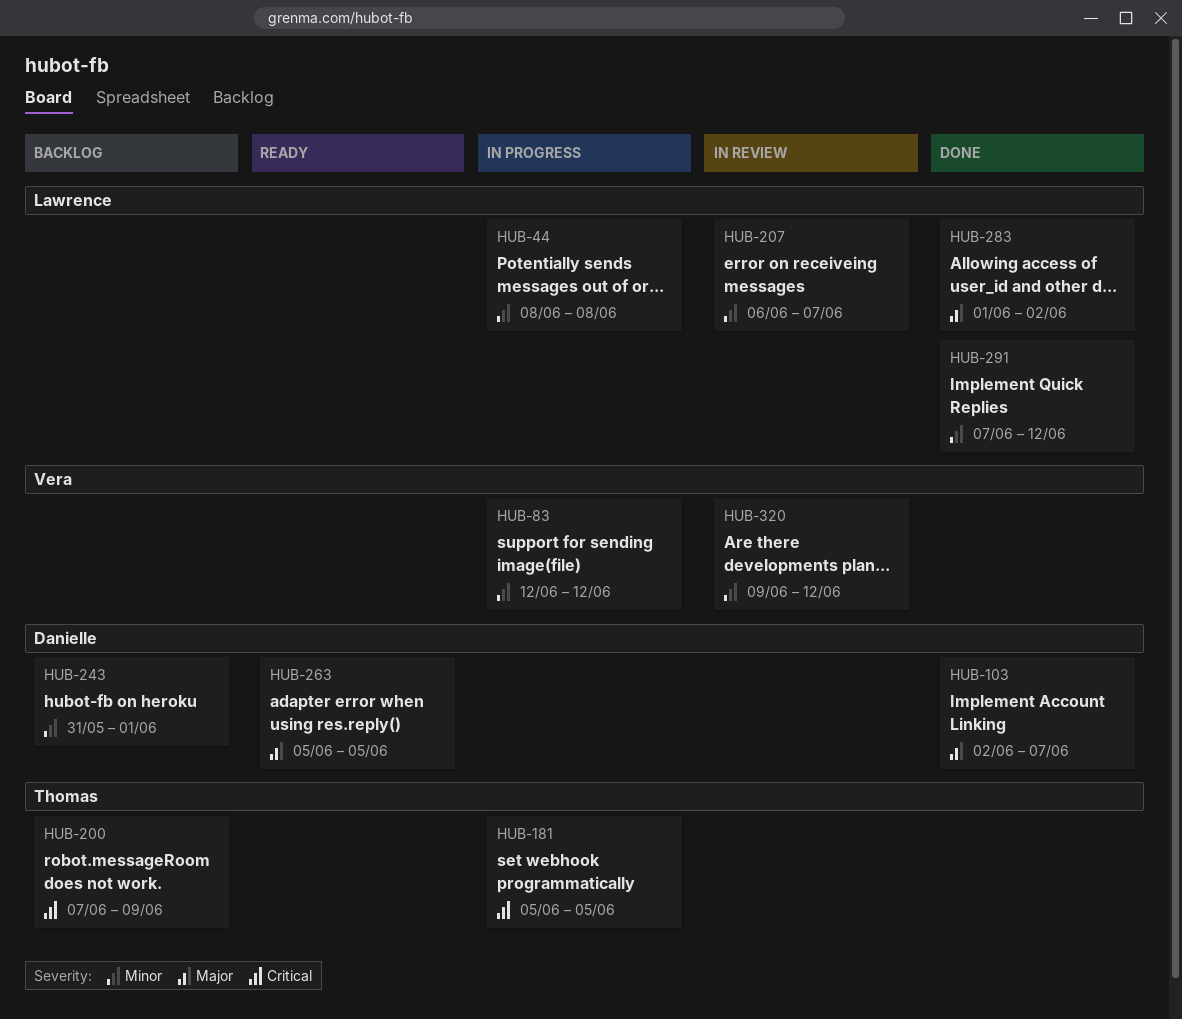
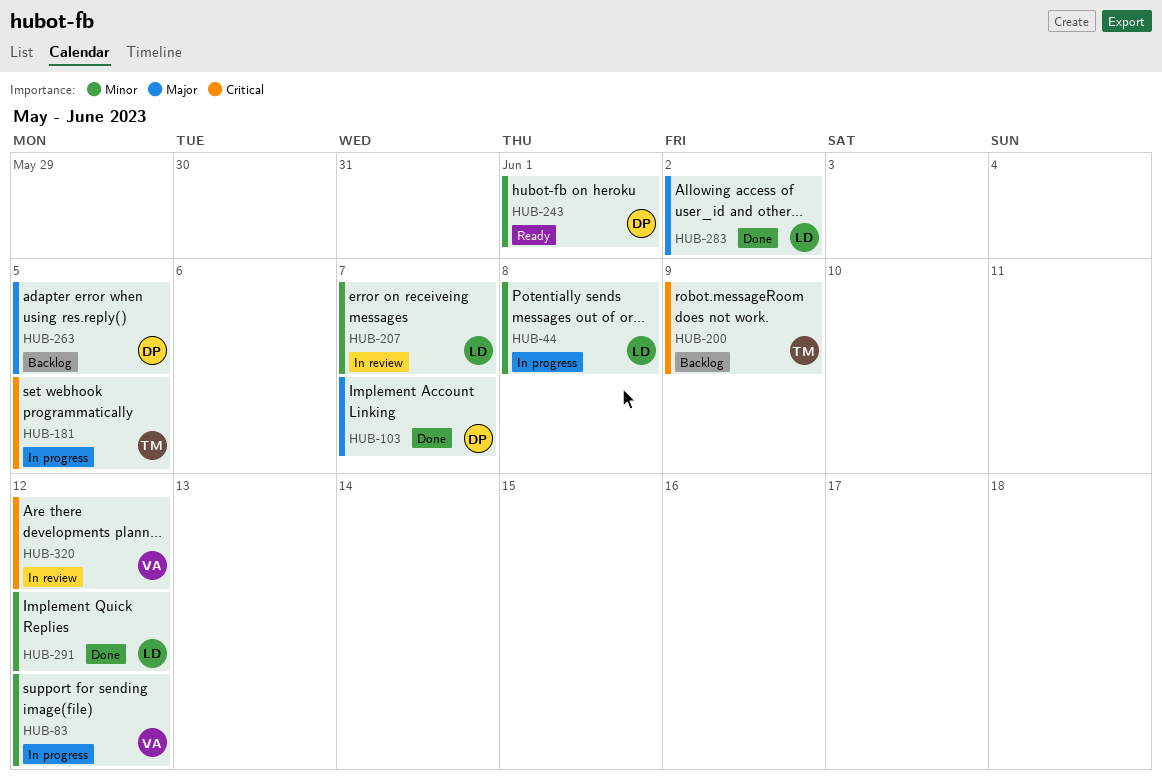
HUB-243, status: Backlog -> Ready
HUB-263, status: Ready -> Backlog
HUB-320, priority: Minor -> Critical

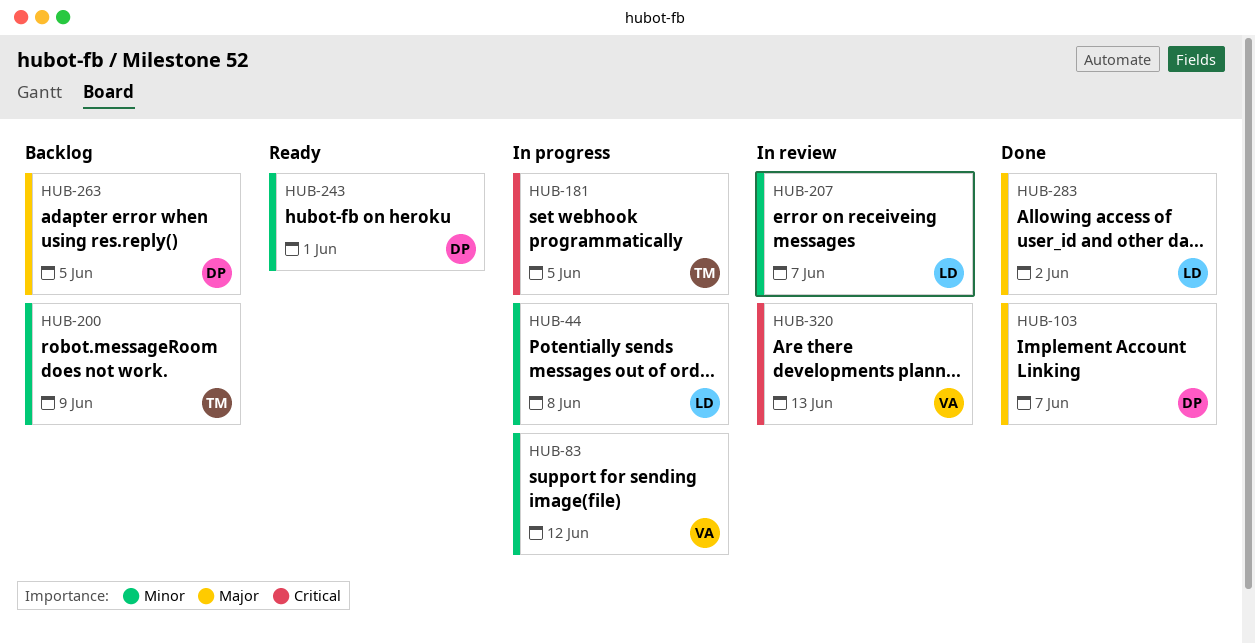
HUB-200, priority: Critical -> Minor
HUB-291: present -> none
HUB-320, due: Jun 12 -> Jun 13

